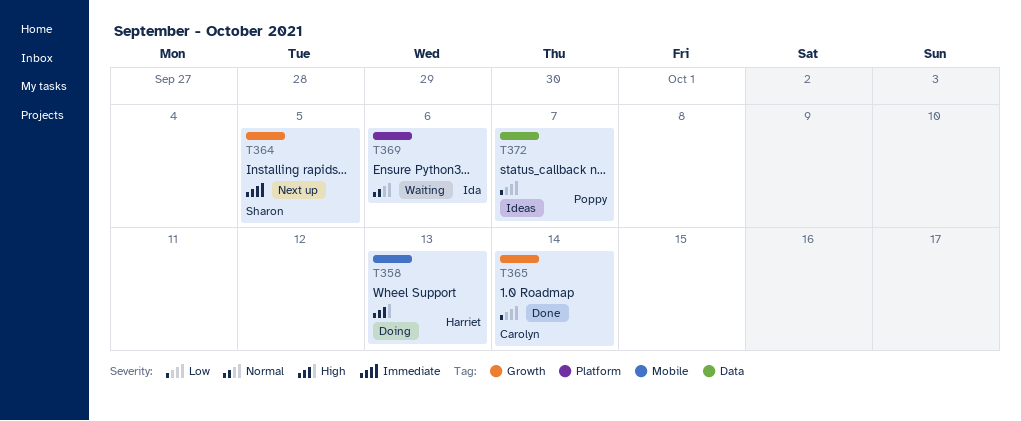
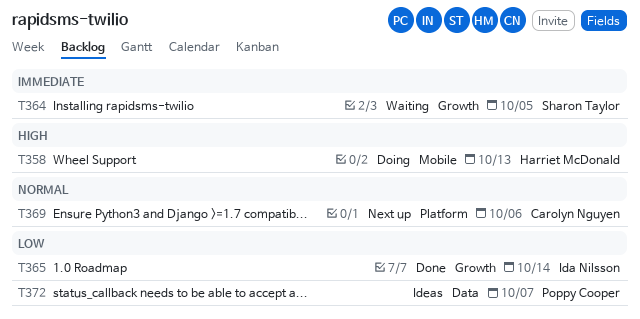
T364, status: Next up -> Waiting
T365, owner: Carolyn Nguyen -> Ida Nilsson
T369, status: Waiting -> Next up
T369, owner: Ida Nilsson -> Carolyn Nguyen

